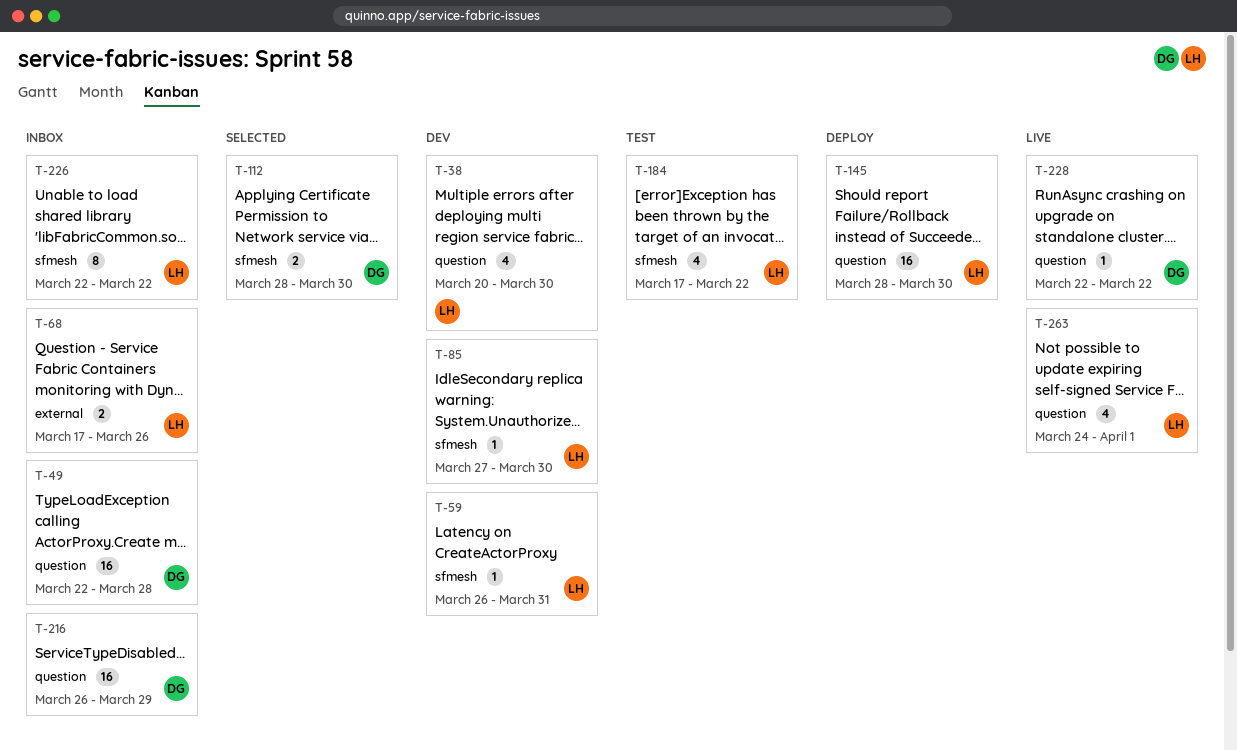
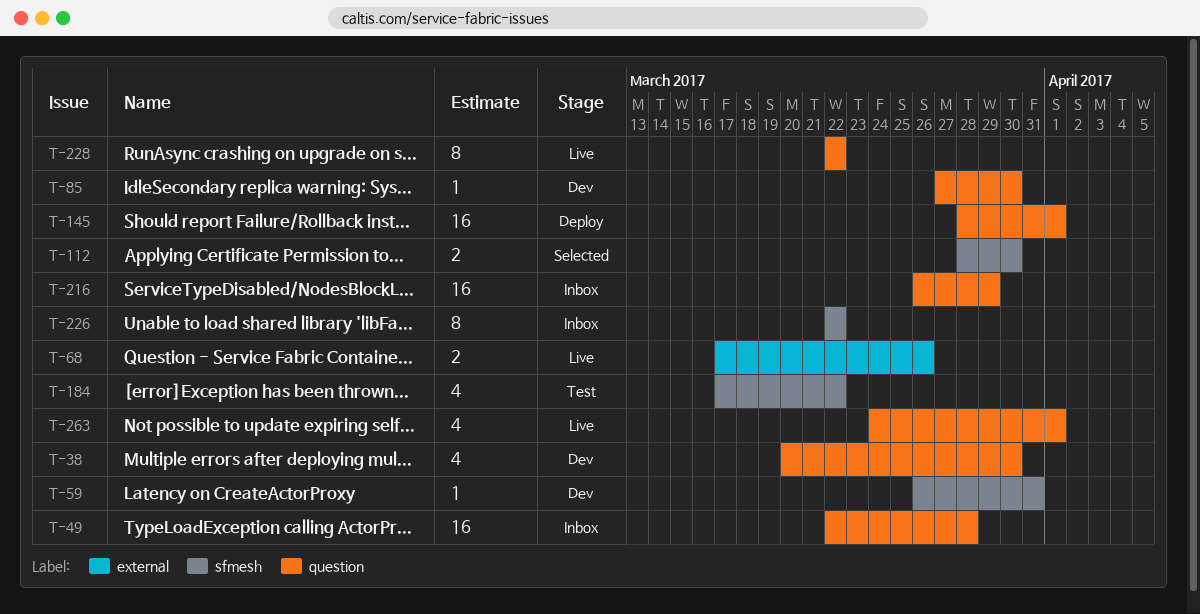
T-68, status: Inbox -> Live
T-85, label: sfmesh -> question
T-145, due: Mar 30 -> Apr 1
T-228, estimate: 1 -> 8

